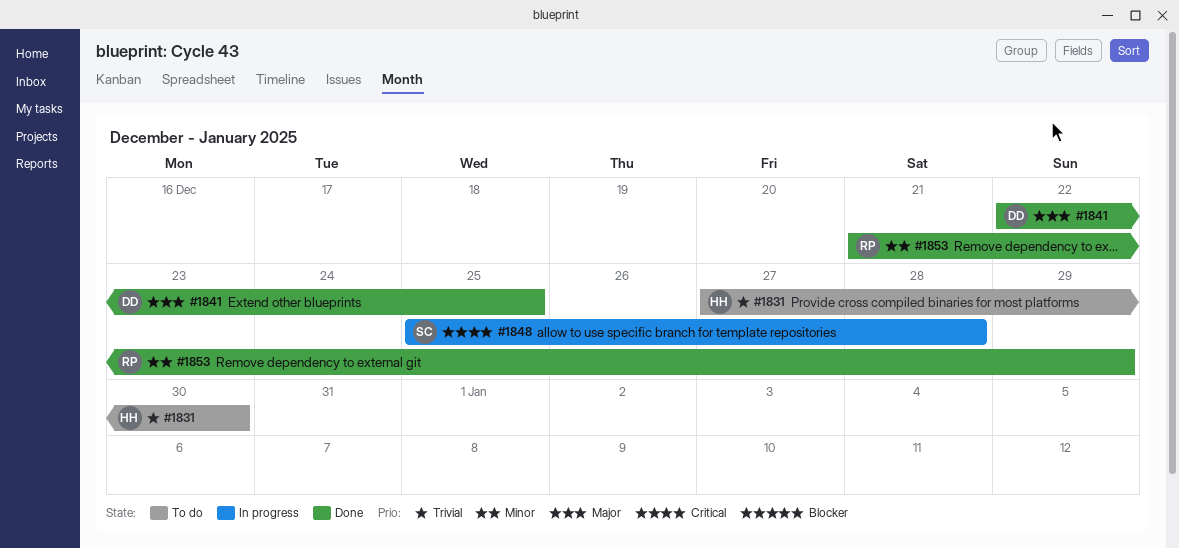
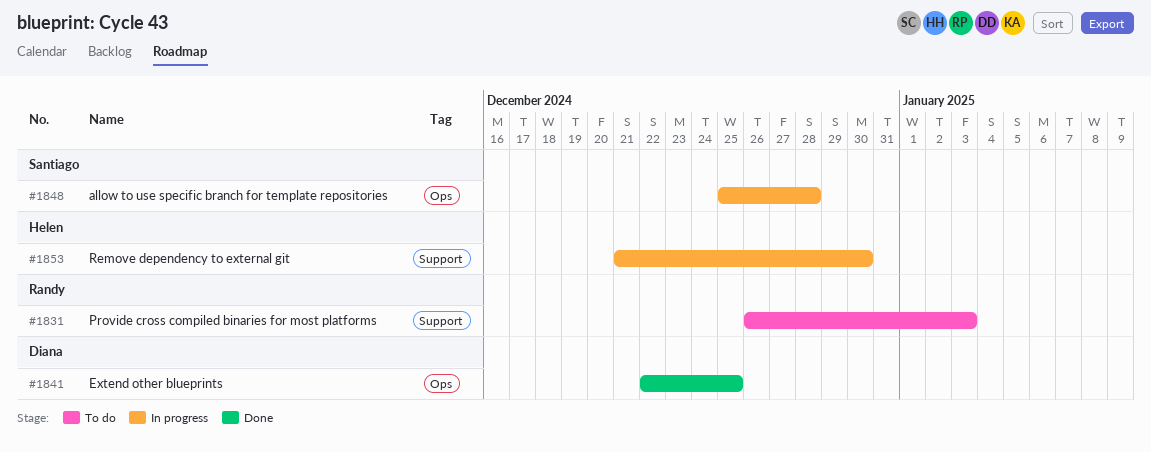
#1831, owner: Helen -> Randy
#1831, start: Dec 27 -> Dec 26
#1831, due: Dec 30 -> Jan 3
#1853, status: Done -> In progress
#1853, owner: Randy -> Helen
#1853, due: Dec 29 -> Dec 30

